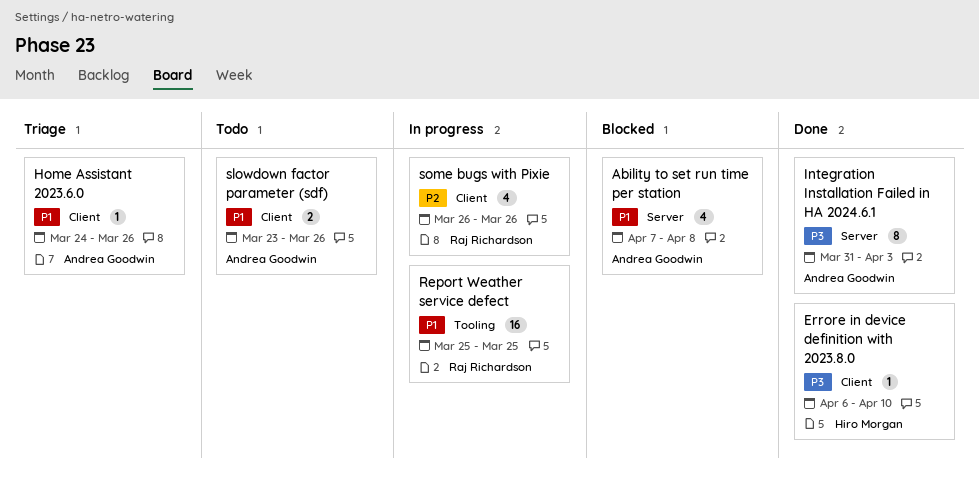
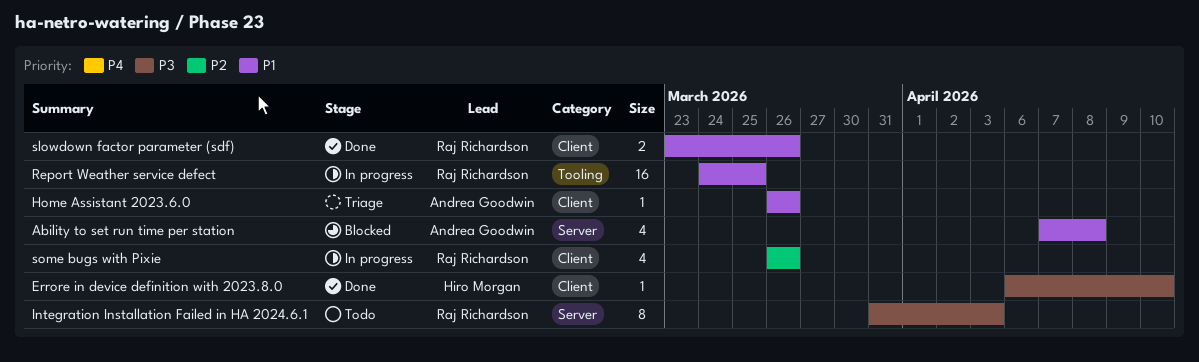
Home Assistant 2023.6.0, start: Mar 24 -> Mar 26
Integration Installation Failed in HA 2024.6.1, status: Done -> Todo
Integration Installation Failed in HA 2024.6.1, owner: Andrea Goodwin -> Raj Richardson
Report Weather service defect, start: Mar 25 -> Mar 24
slowdown factor parameter (sdf), status: Todo -> Done
slowdown factor parameter (sdf), owner: Andrea Goodwin -> Raj Richardson

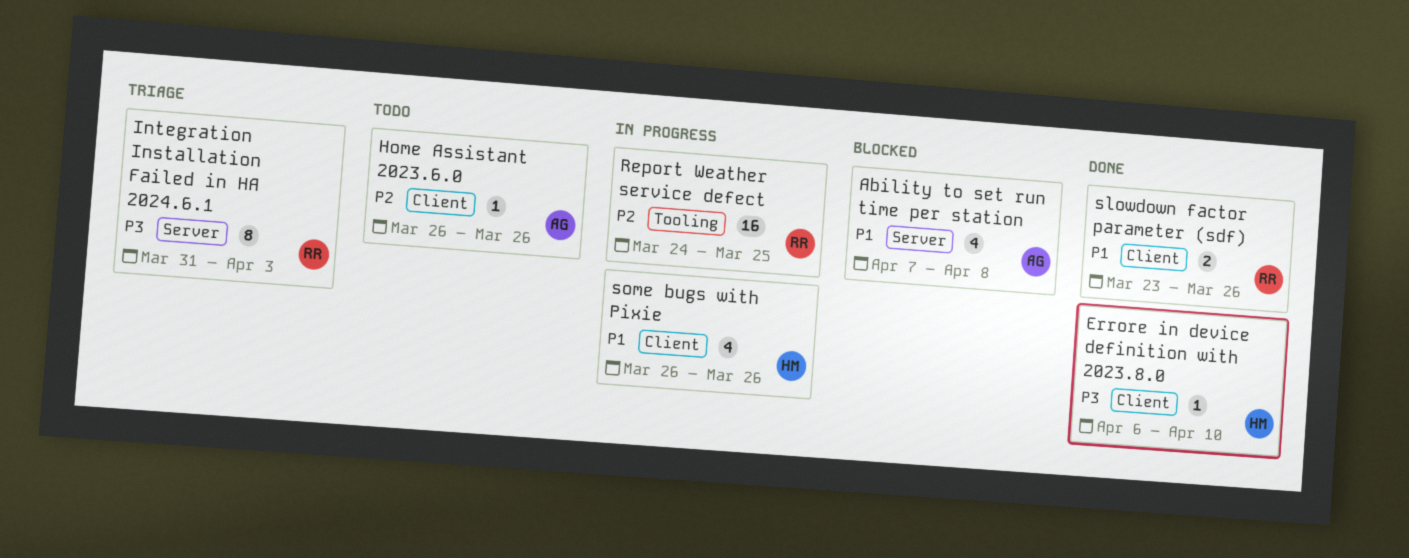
Home Assistant 2023.6.0, status: Triage -> Todo
Home Assistant 2023.6.0, priority: P1 -> P2
Integration Installation Failed in HA 2024.6.1, status: Todo -> Triage
Report Weather service defect, priority: P1 -> P2
some bugs with Pixie, owner: Raj Richardson -> Hiro Morgan
some bugs with Pixie, priority: P2 -> P1

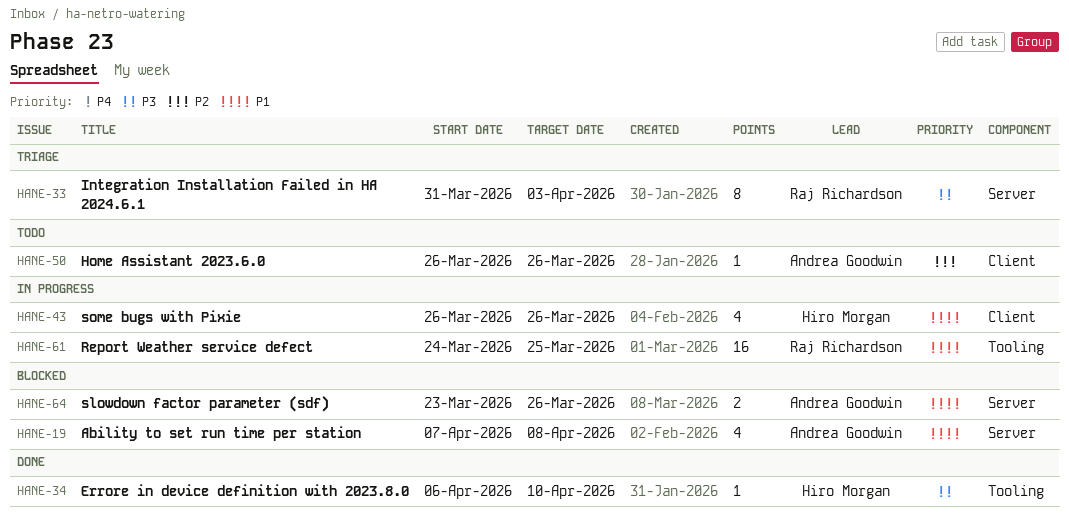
Errore in device definition with 2023.8.0, label: Client -> Tooling
Report Weather service defect, priority: P2 -> P1
slowdown factor parameter (sdf), status: Done -> Blocked
slowdown factor parameter (sdf), owner: Raj Richardson -> Andrea Goodwin
slowdown factor parameter (sdf), label: Client -> Server

